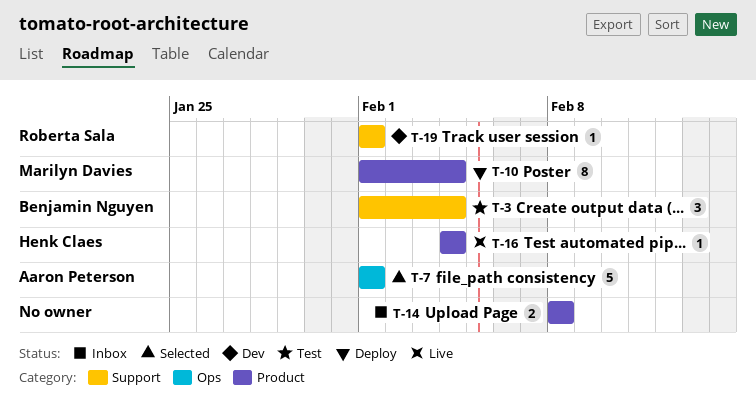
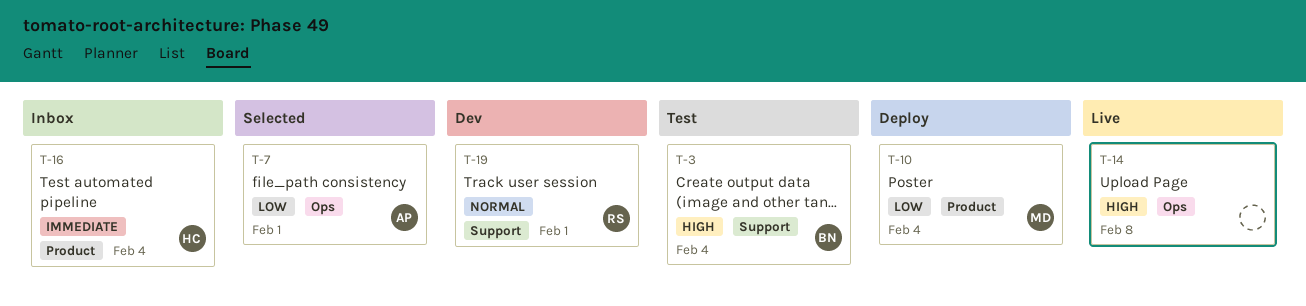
T-14, status: Inbox -> Live
T-14, label: Product -> Ops
T-16, status: Live -> Inbox

